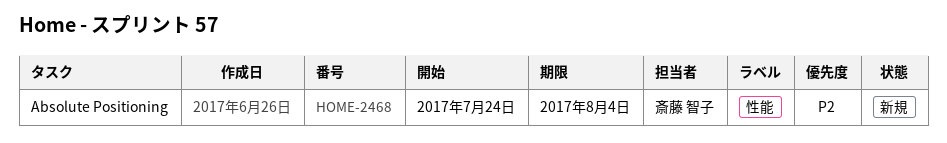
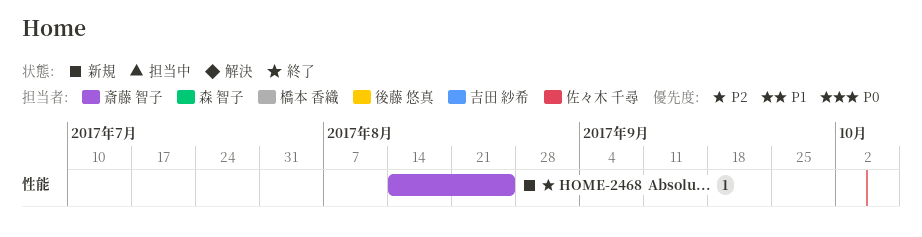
HOME-2468, start: Jul 24 -> Aug 14
HOME-2468, due: Aug 4 -> Aug 25

